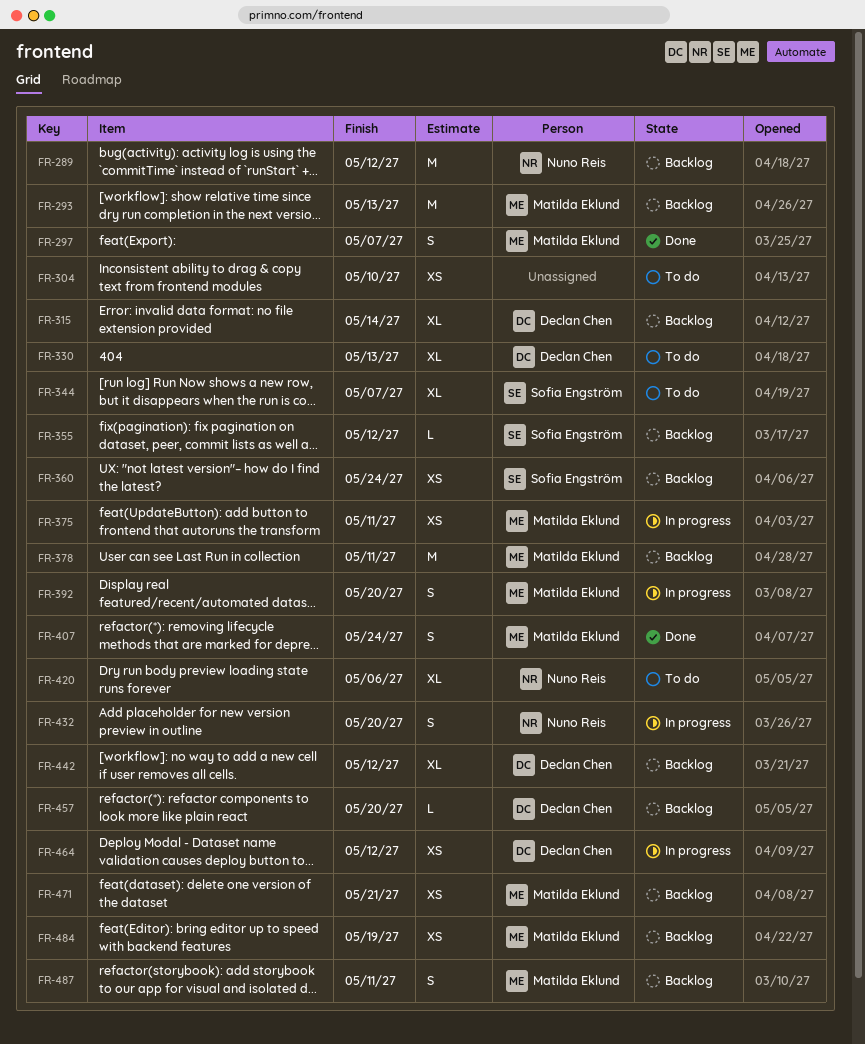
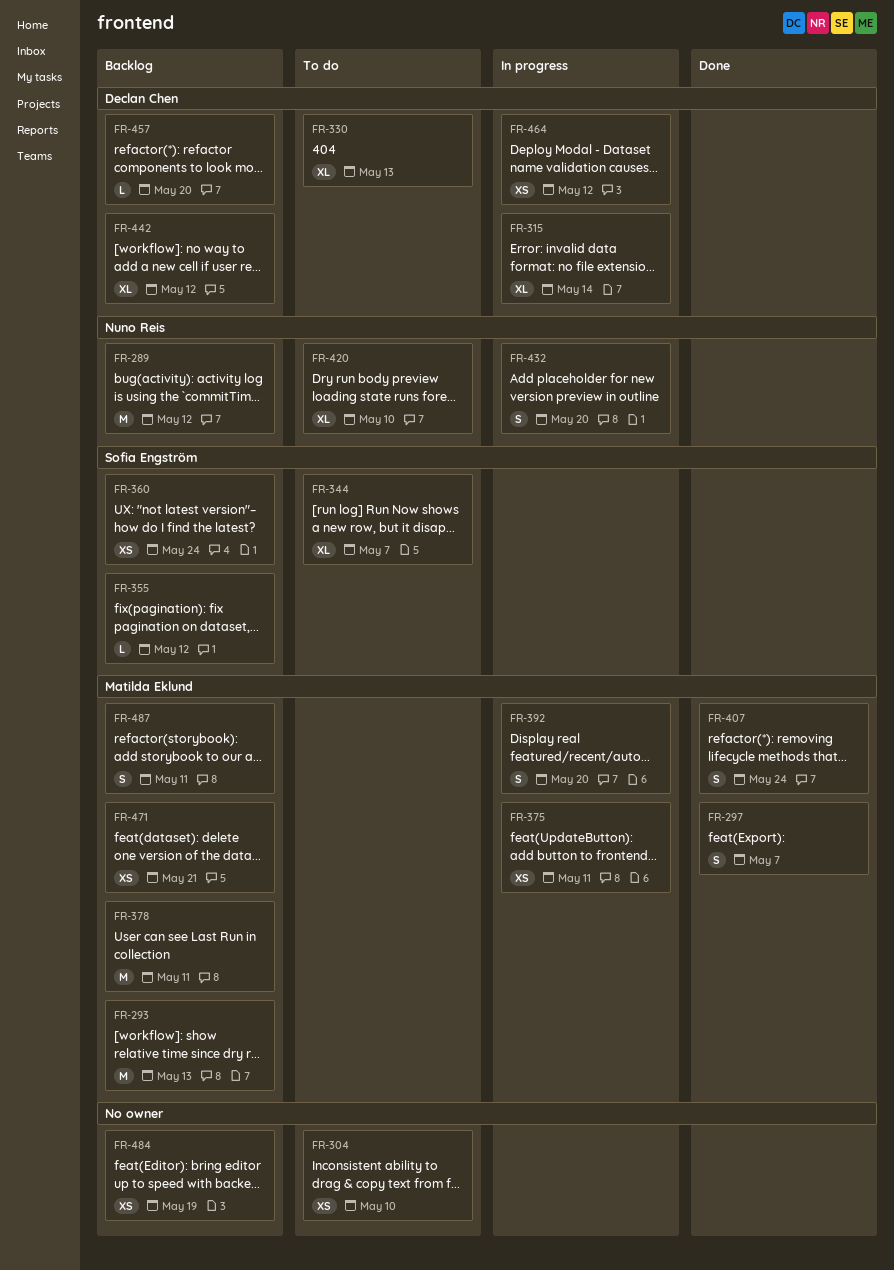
FR-315, status: Backlog -> In progress
FR-420, due: May 6 -> May 10
FR-484, owner: Matilda Eklund -> none

